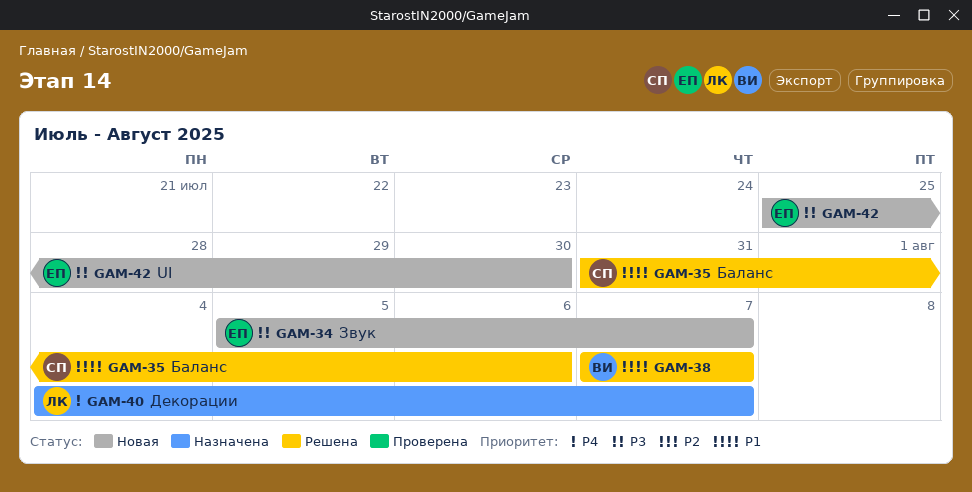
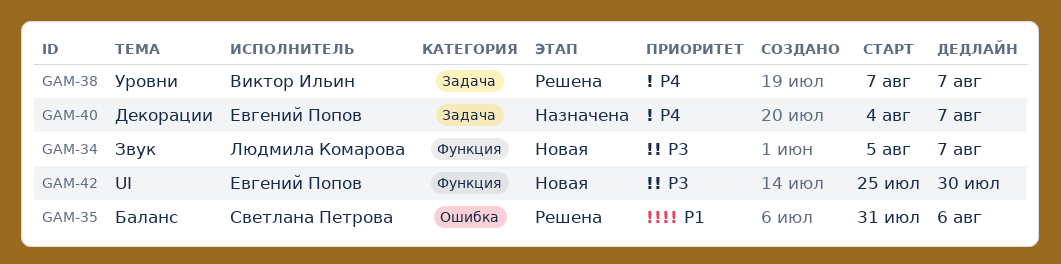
GAM-34, owner: Евгений Попов -> Людмила Комарова
GAM-38, priority: P1 -> P4
GAM-40, owner: Людмила Комарова -> Евгений Попов

